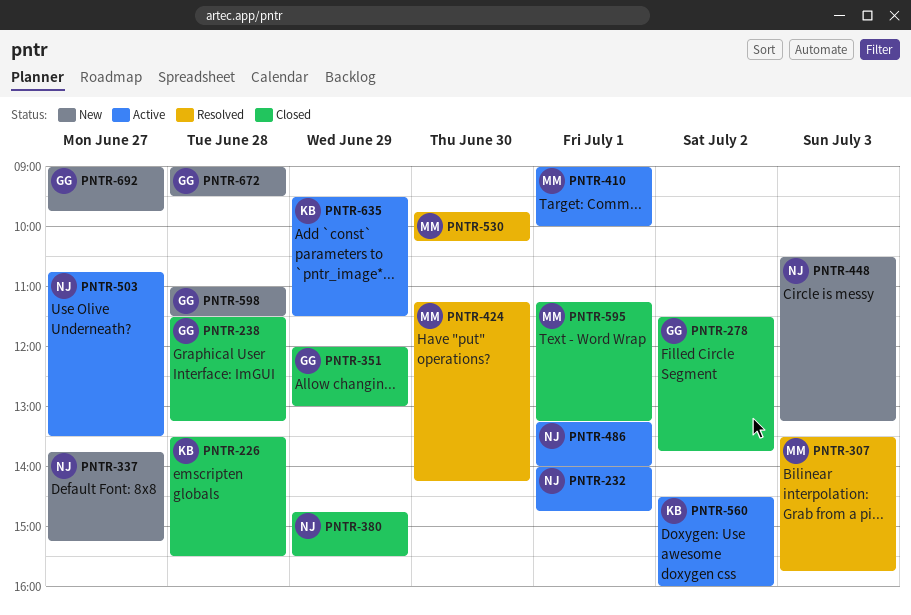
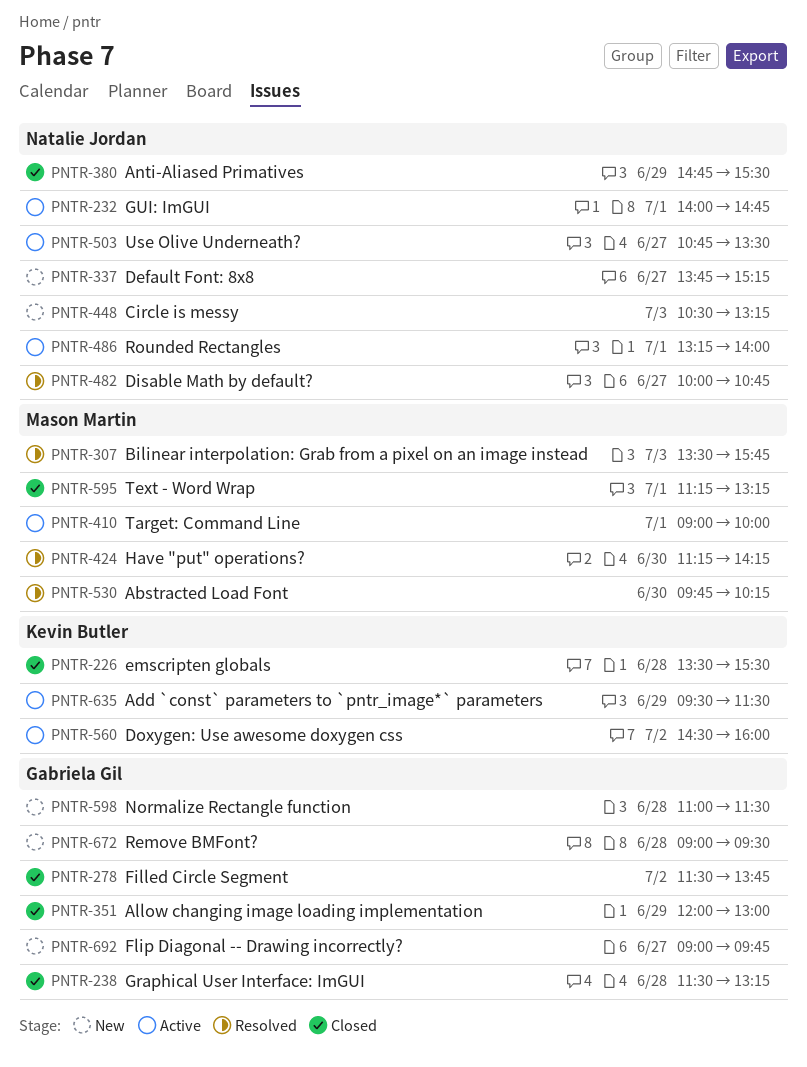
PNTR-482: none -> present

